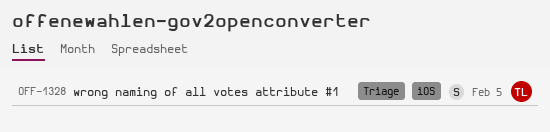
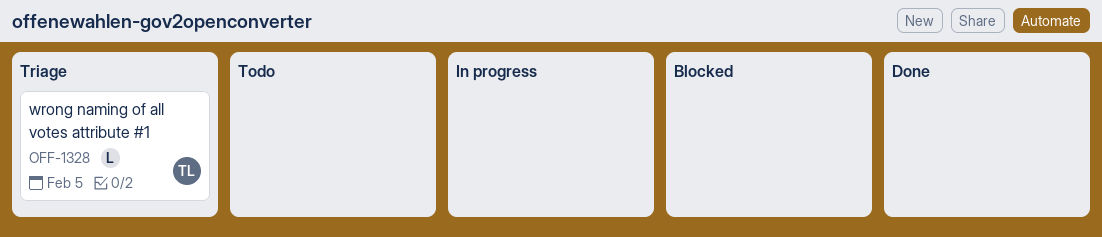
OFF-1328, estimate: S -> L

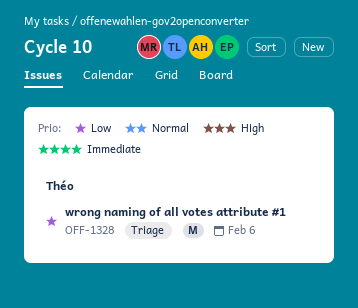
OFF-1328, estimate: L -> M
OFF-1328, due: Feb 5 -> Feb 6

